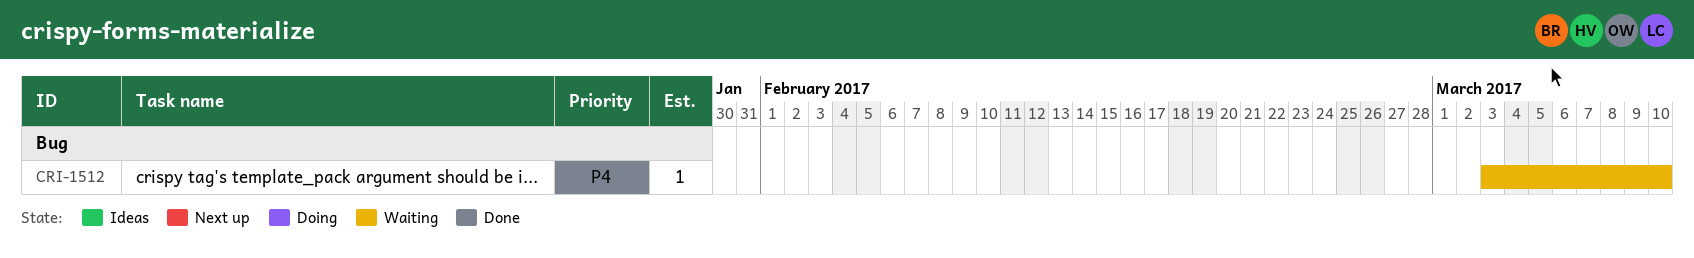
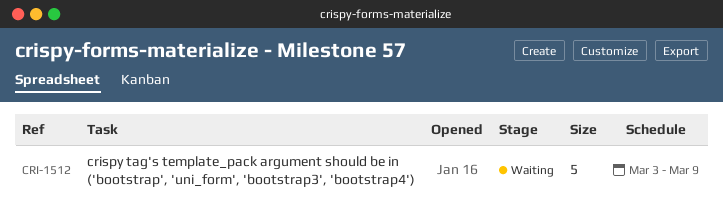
CRI-1512, estimate: 1 -> 5
CRI-1512, due: Mar 10 -> Mar 9

